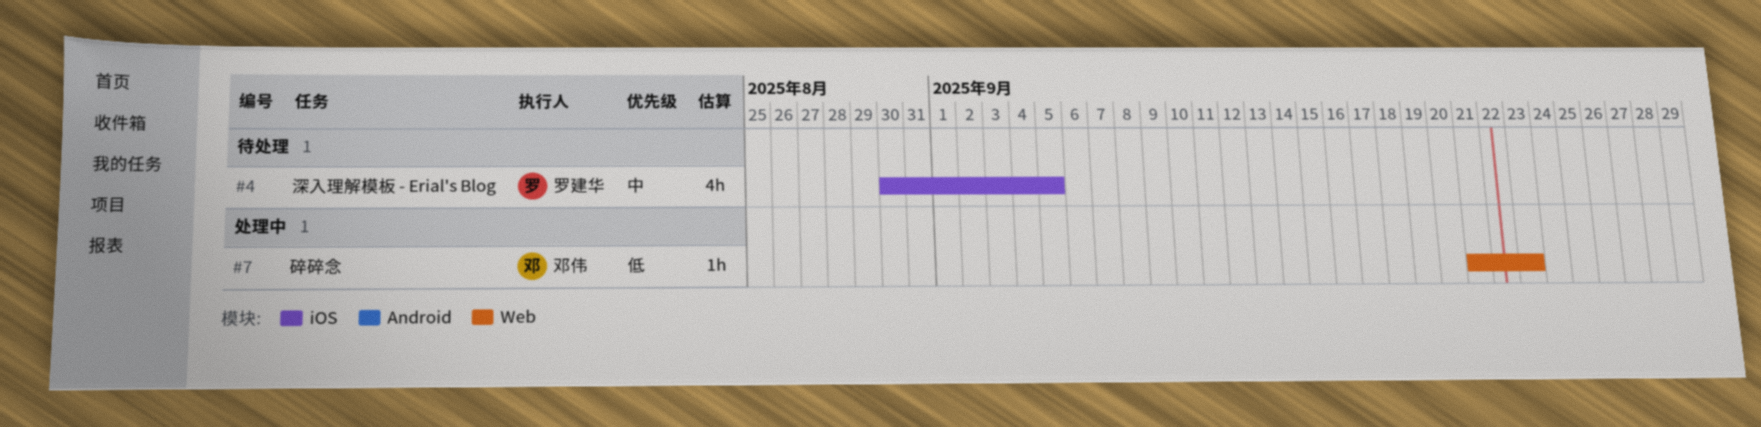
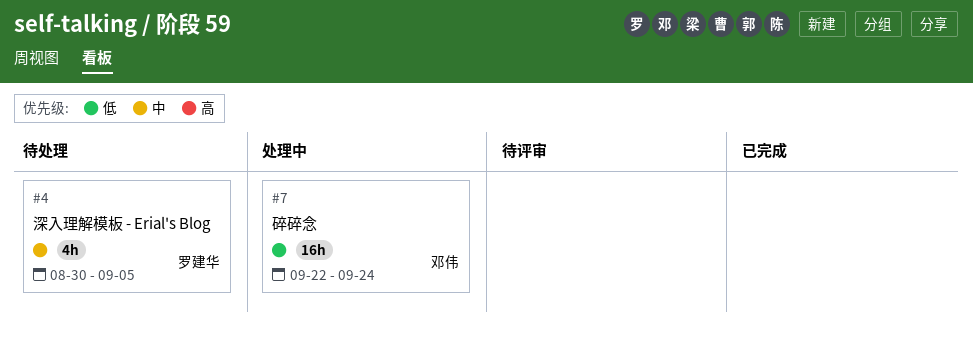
#7, estimate: 1h -> 16h
#7, start: Sep 21 -> Sep 22
#7, due: Sep 23 -> Sep 24

